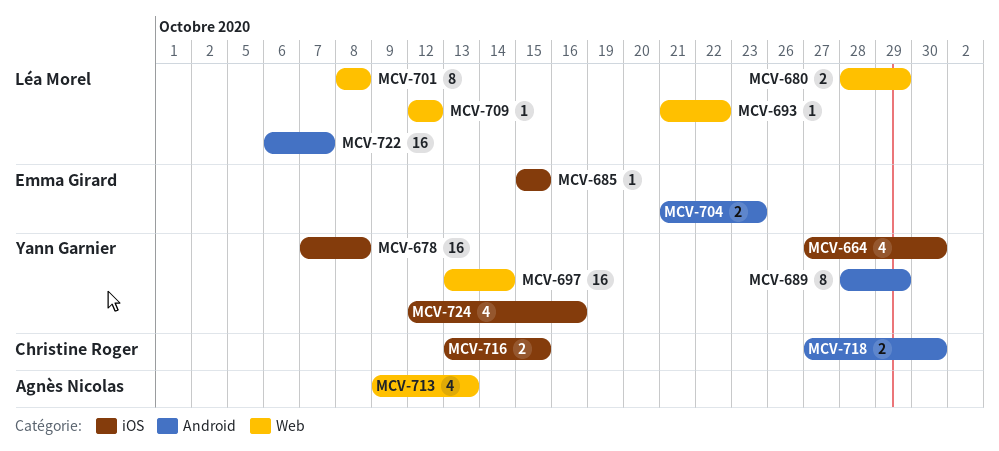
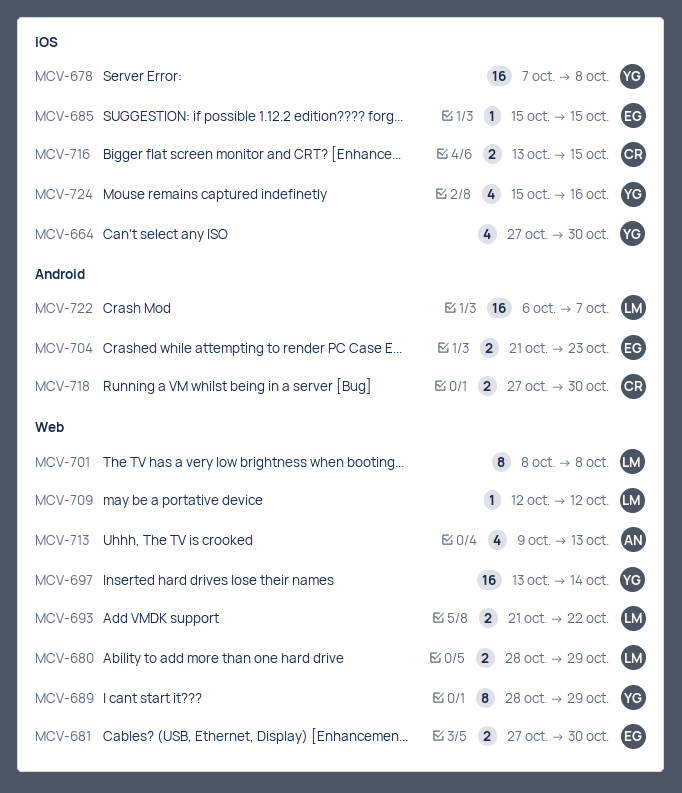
MCV-681: none -> present
MCV-689, label: Android -> Web
MCV-693, estimate: 1 -> 2
MCV-724, start: Oct 12 -> Oct 15

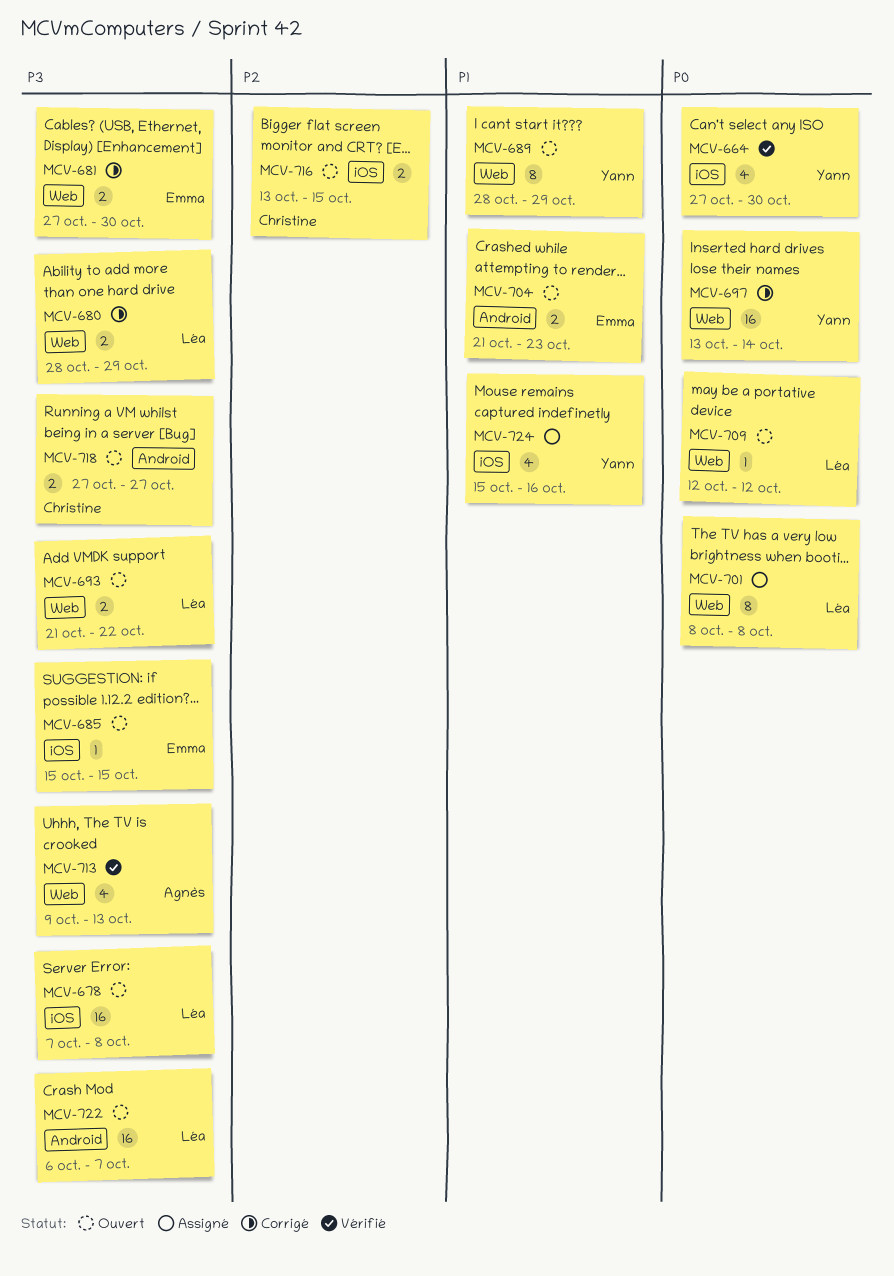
MCV-678, owner: Yann -> Léa
MCV-718, due: Oct 30 -> Oct 27

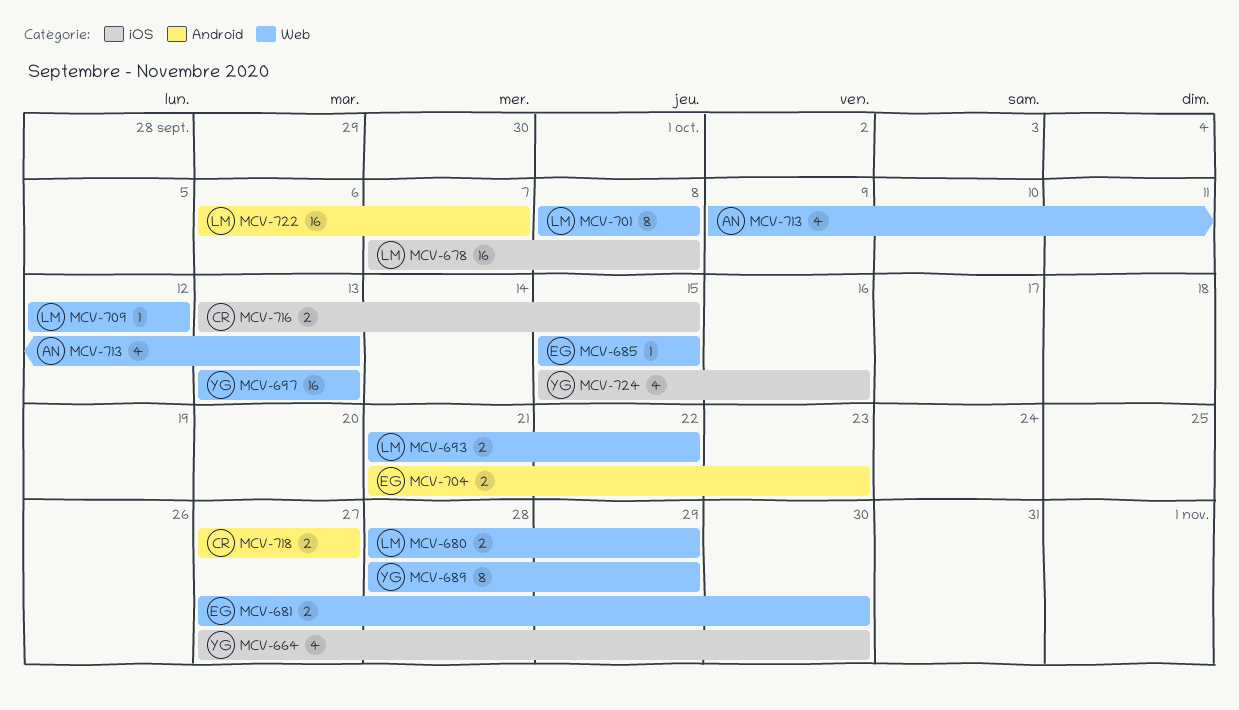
MCV-685, label: iOS -> Web
MCV-697, due: Oct 14 -> Oct 13

